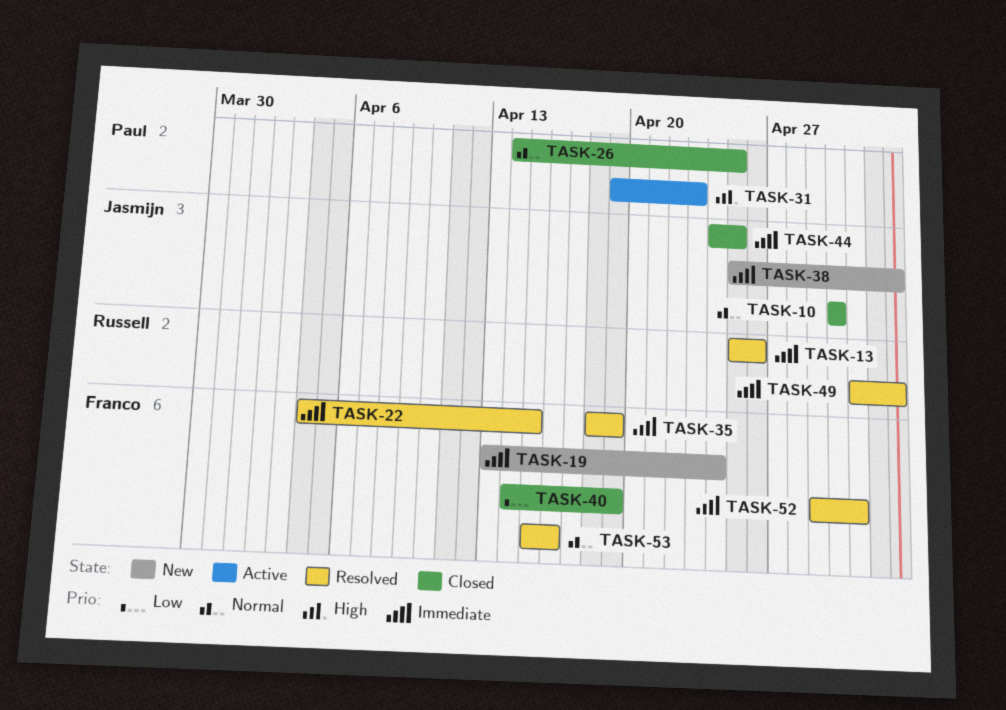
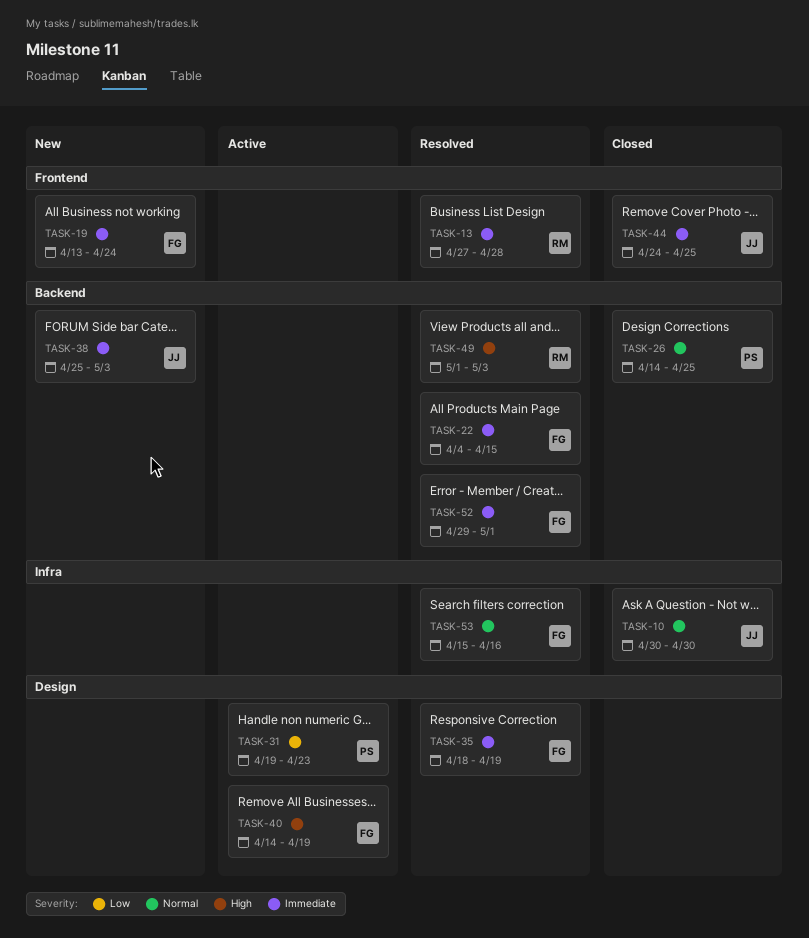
TASK-13, start: Apr 25 -> Apr 27
TASK-13, due: Apr 26 -> Apr 28
TASK-31, priority: High -> Low
TASK-40, status: Closed -> Active
TASK-40, priority: Low -> High
TASK-49, priority: Immediate -> High

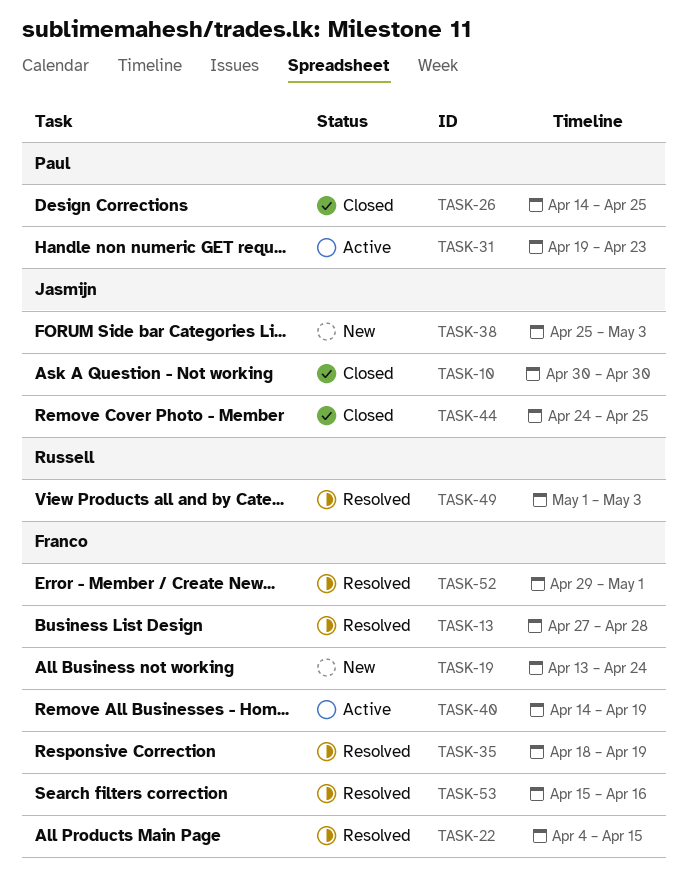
TASK-13, owner: Russell -> Franco

